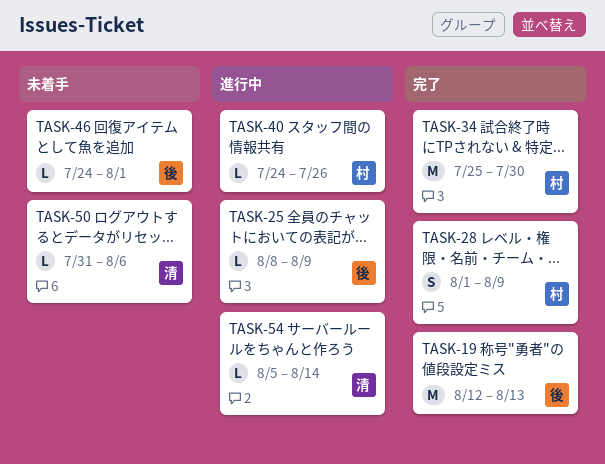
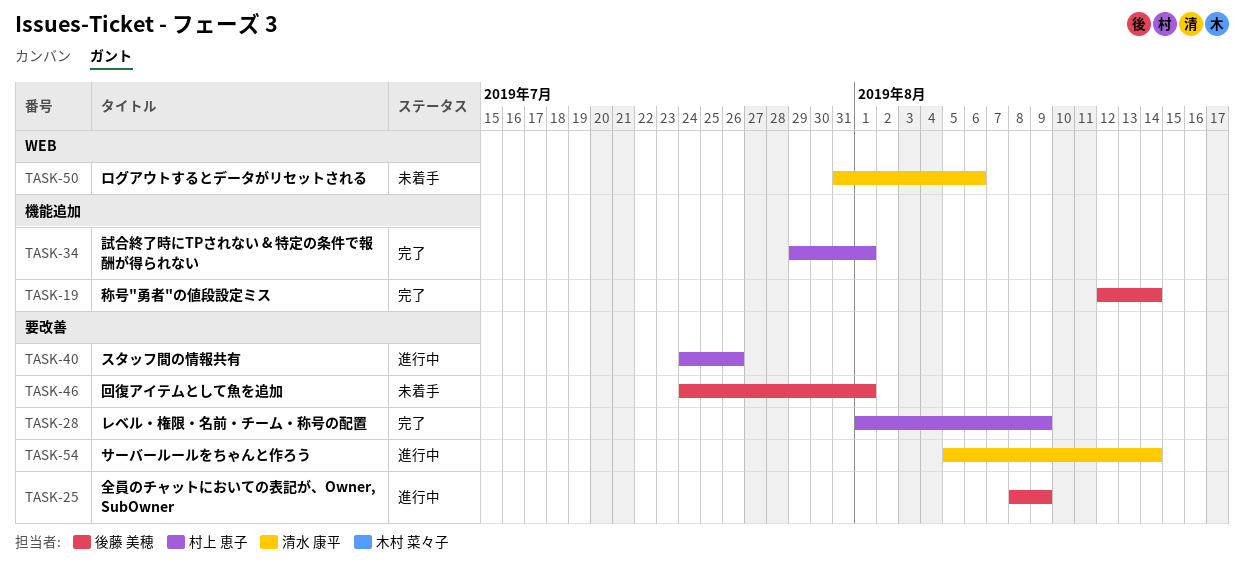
TASK-19, due: Aug 13 -> Aug 14
TASK-34, start: Jul 25 -> Jul 29
TASK-34, due: Jul 30 -> Aug 1

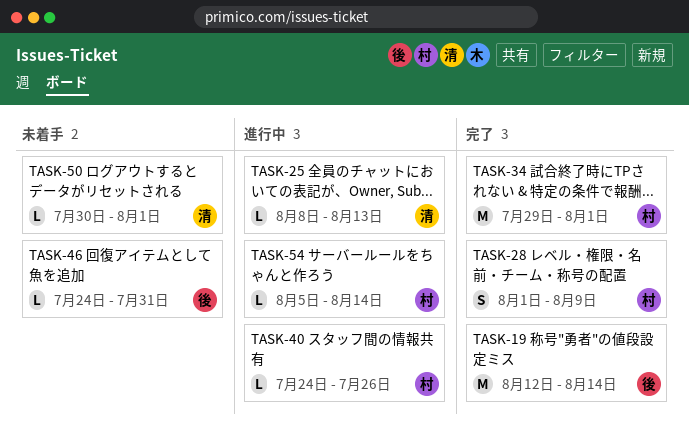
TASK-25, owner: 後藤 美穂 -> 清水 康平
TASK-25, due: Aug 9 -> Aug 13
TASK-46, due: Aug 1 -> Jul 31
TASK-50, start: Jul 31 -> Jul 30
TASK-50, due: Aug 6 -> Aug 1
TASK-54, owner: 清水 康平 -> 村上 恵子

